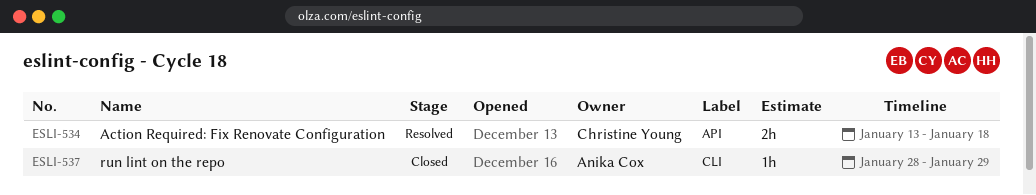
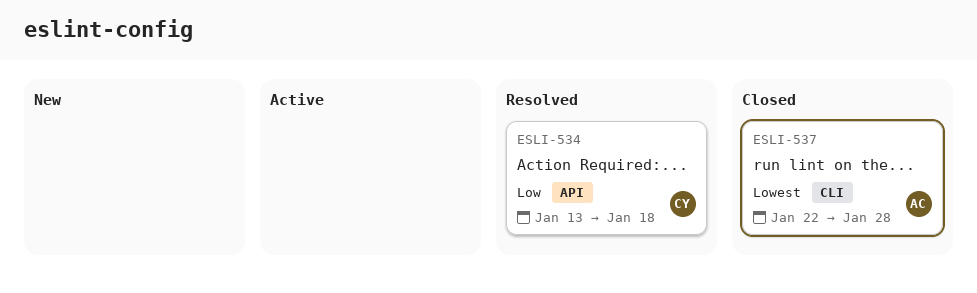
ESLI-537, start: Jan 28 -> Jan 22
ESLI-537, due: Jan 29 -> Jan 28

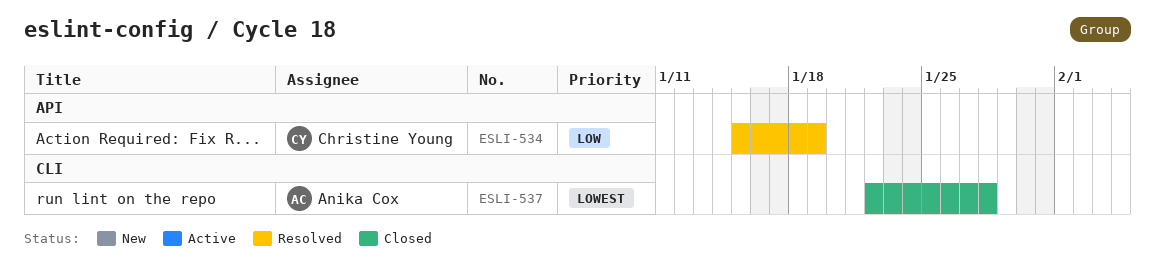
ESLI-534, start: Jan 13 -> Jan 15
ESLI-534, due: Jan 18 -> Jan 19

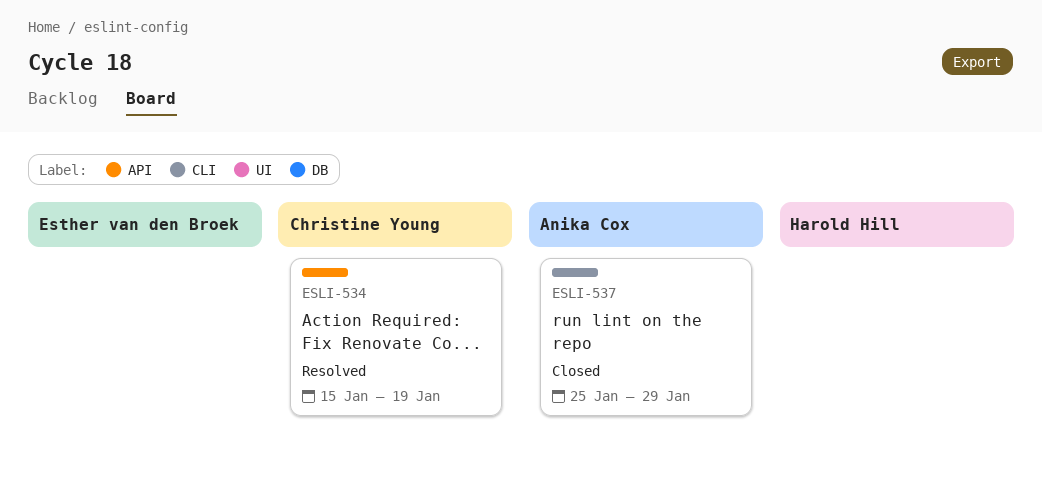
ESLI-537, start: Jan 22 -> Jan 25
ESLI-537, due: Jan 28 -> Jan 29

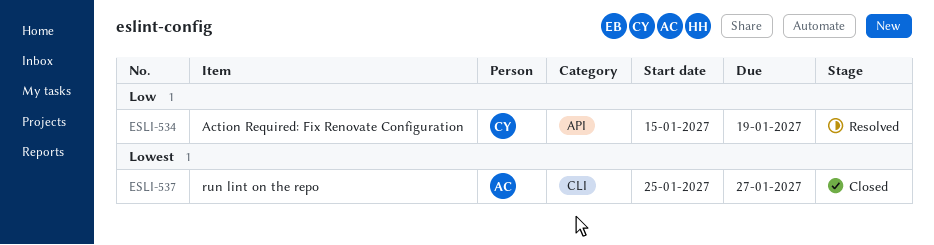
ESLI-537, due: Jan 29 -> Jan 27

